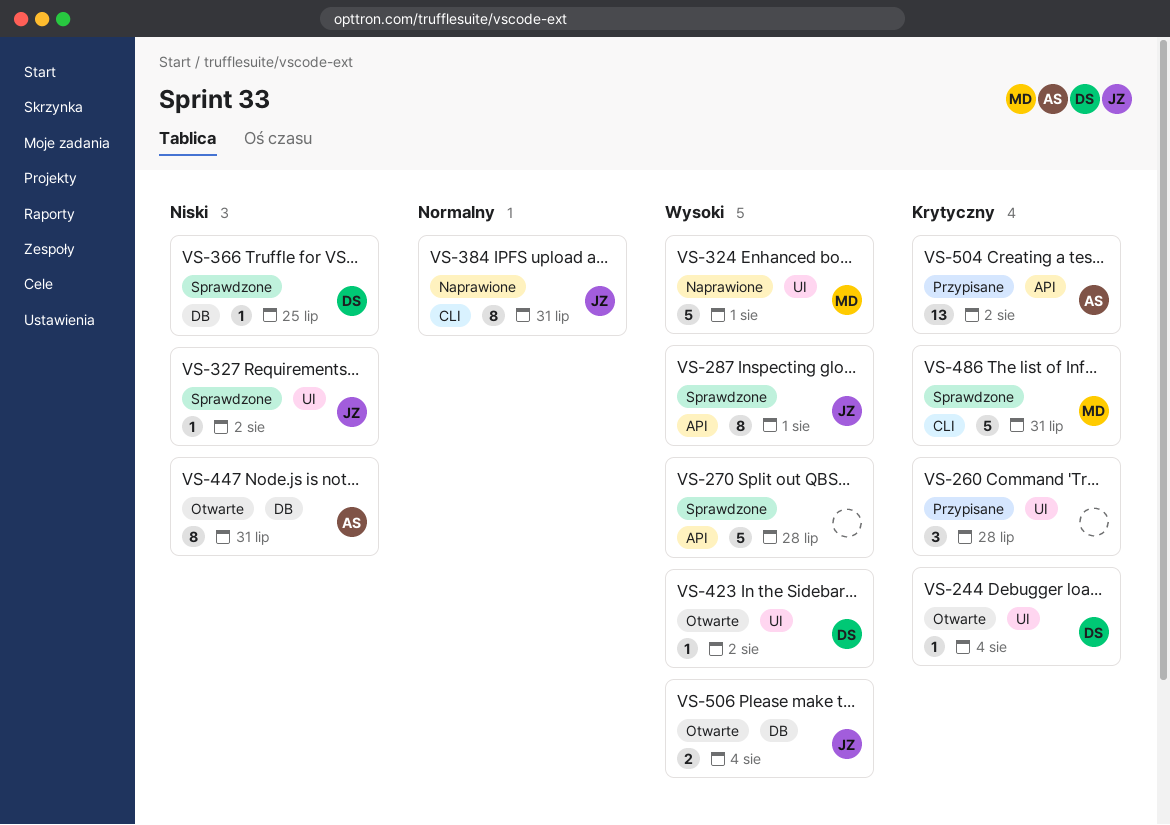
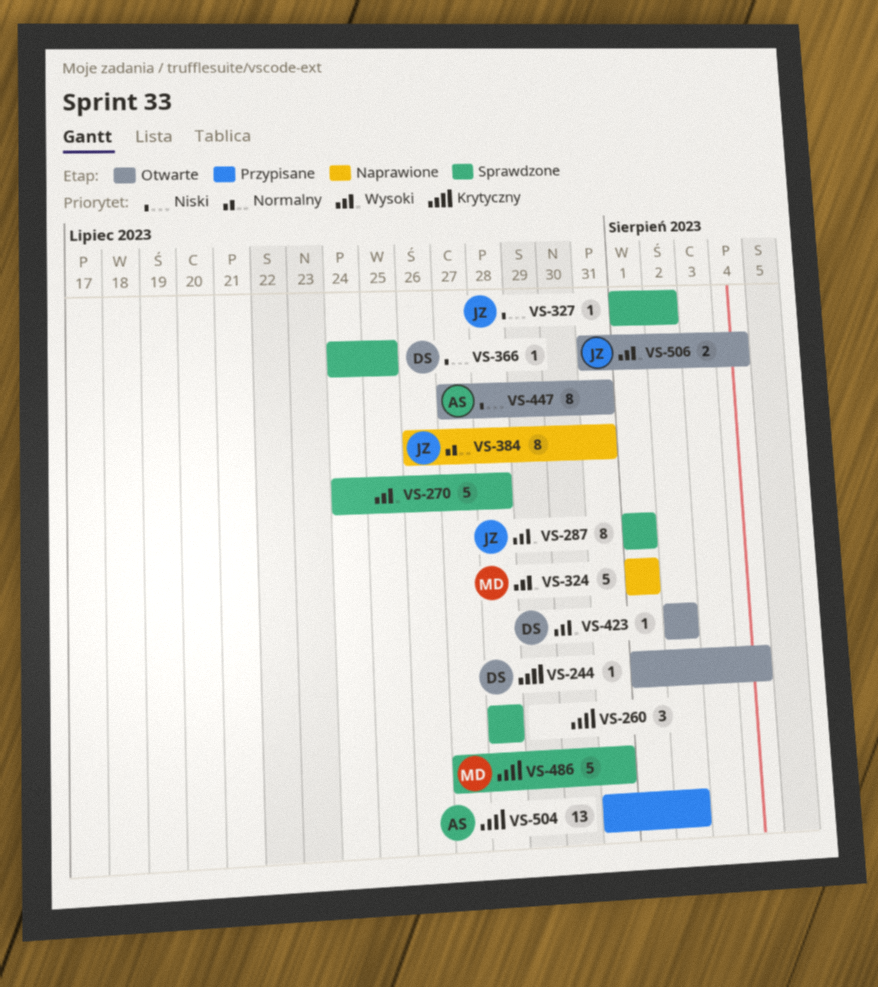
VS-260, status: Przypisane -> Sprawdzone

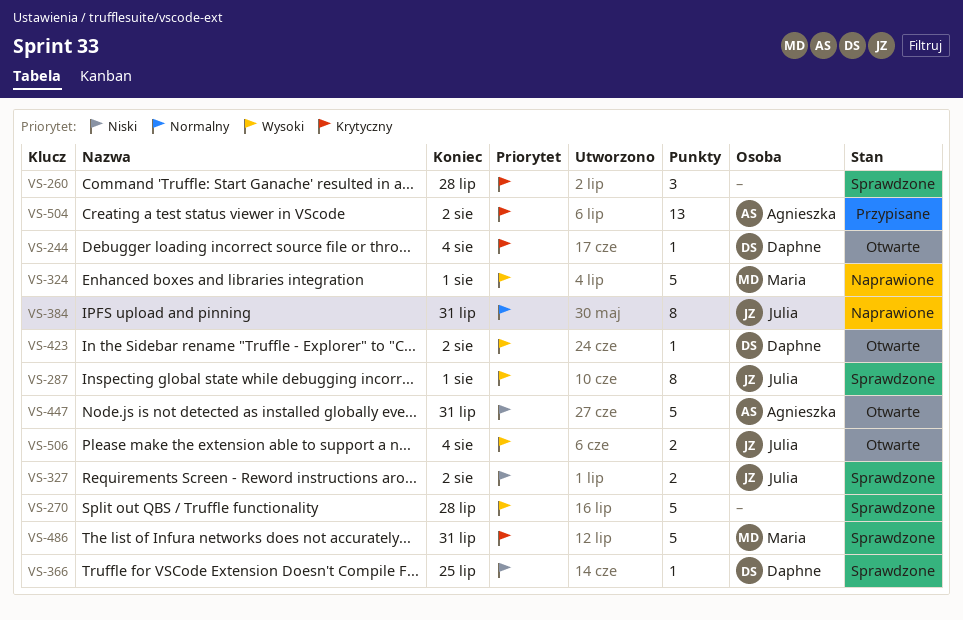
VS-327, estimate: 1 -> 2
VS-447, estimate: 8 -> 5

